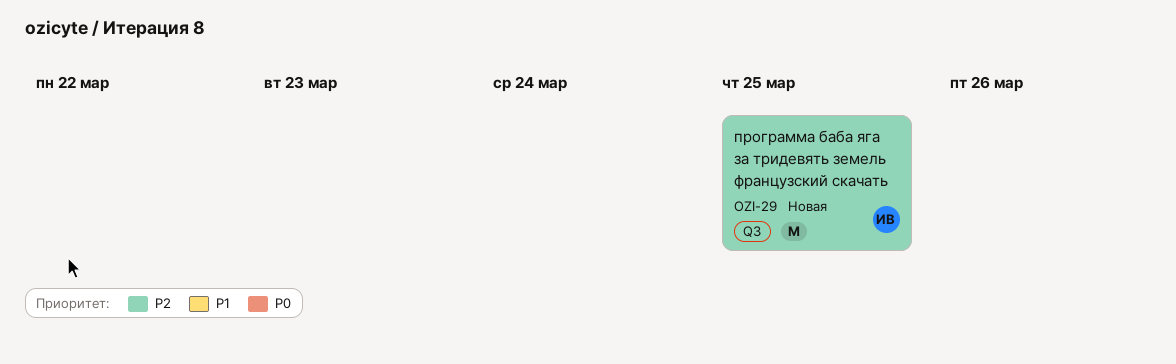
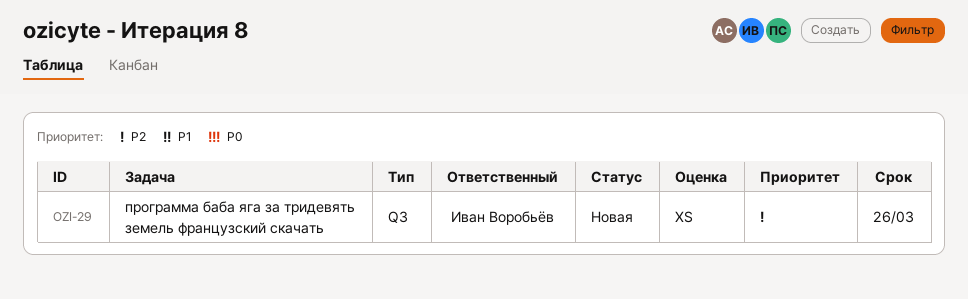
OZI-29, estimate: M -> XS
OZI-29, due: Mar 25 -> Mar 26

